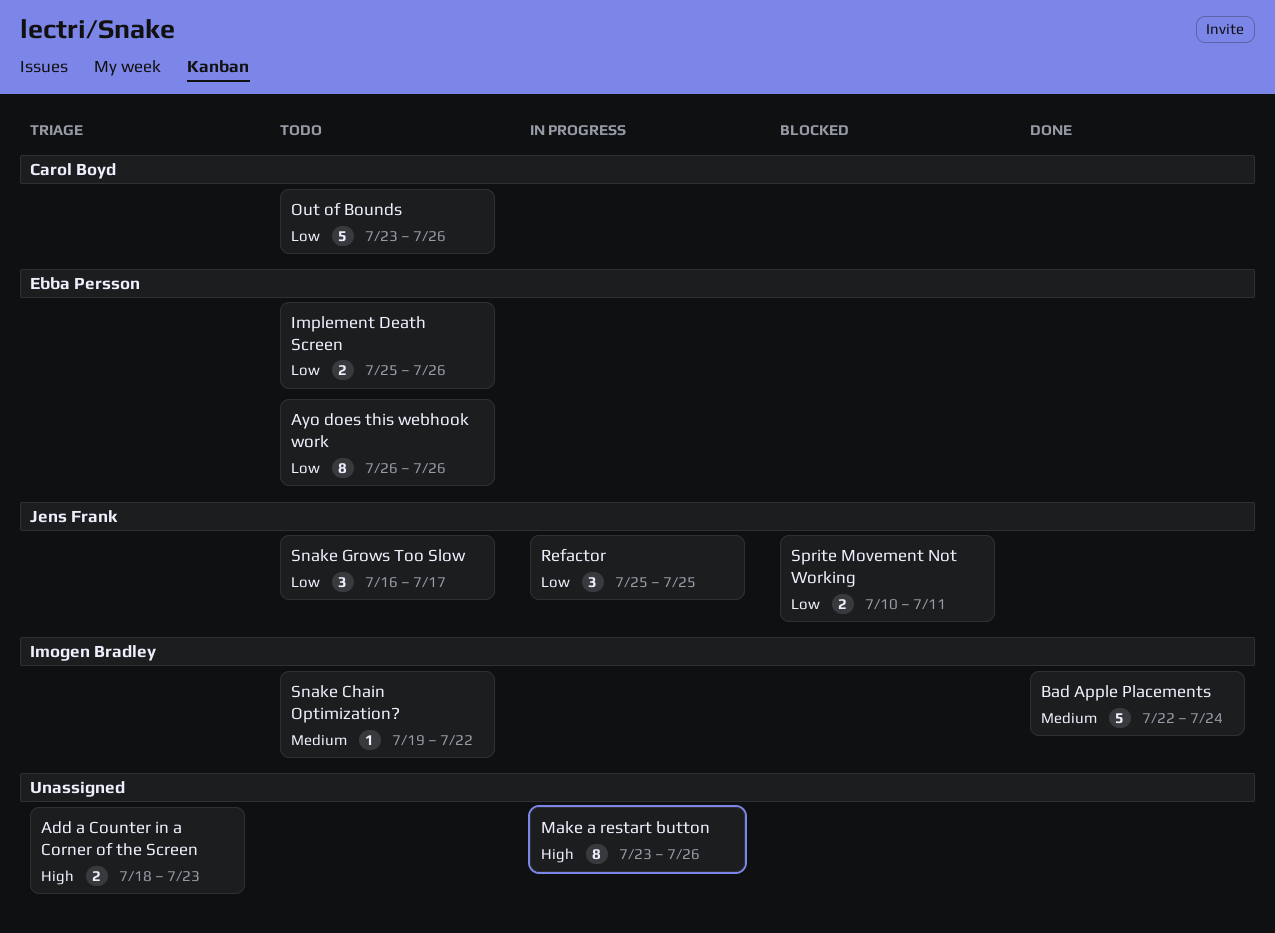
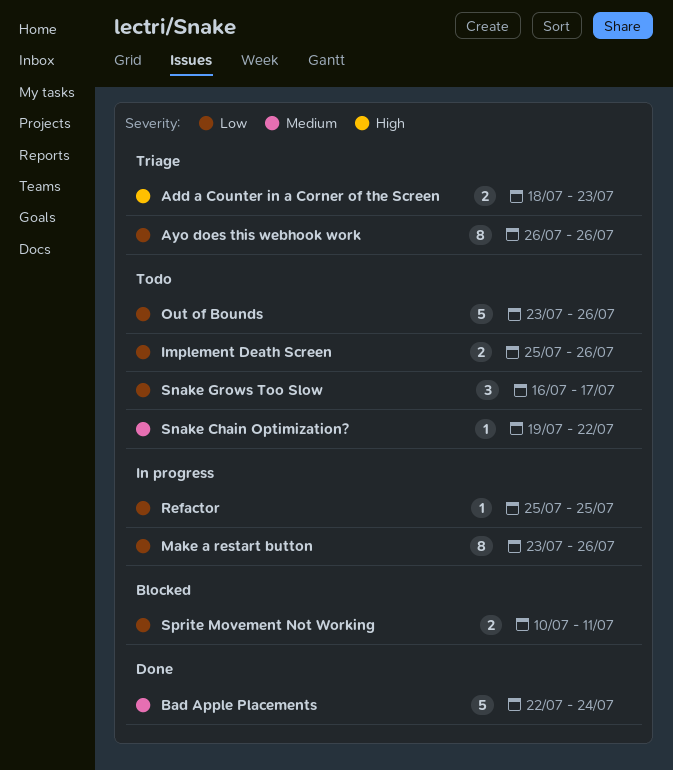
Ayo does this webhook work, status: Todo -> Triage
Make a restart button, priority: High -> Low
Refactor, estimate: 3 -> 1

